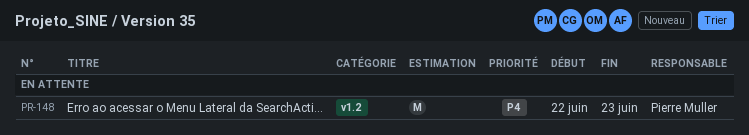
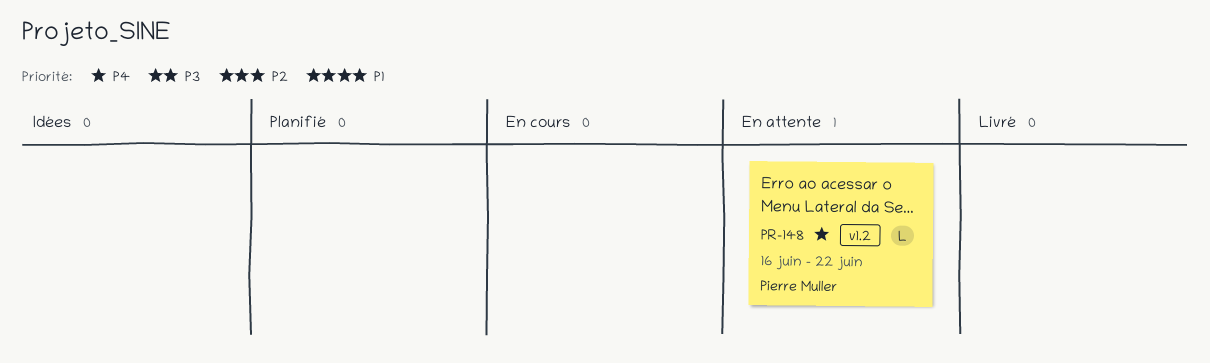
PR-148, estimate: M -> L
PR-148, start: Jun 22 -> Jun 16
PR-148, due: Jun 23 -> Jun 22

